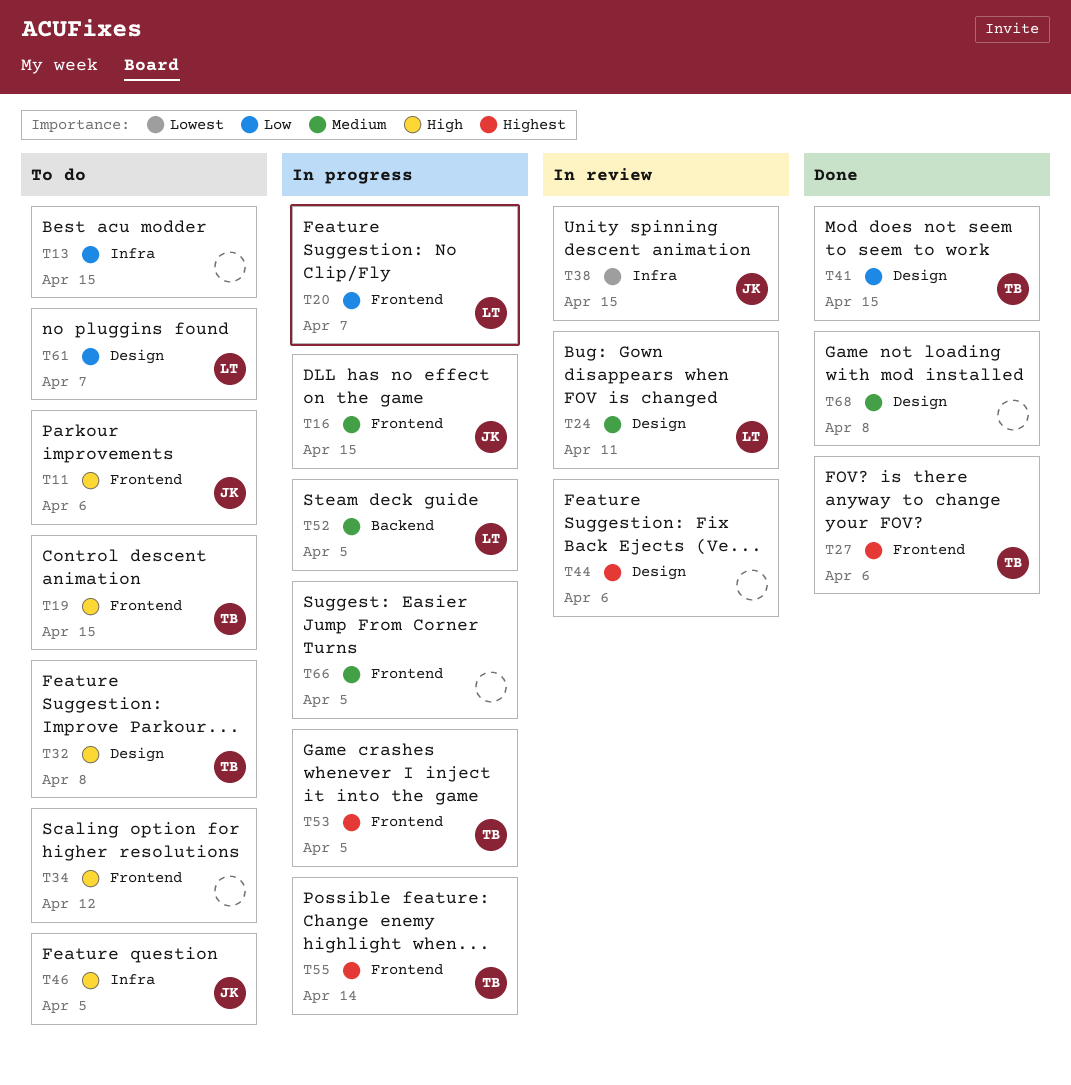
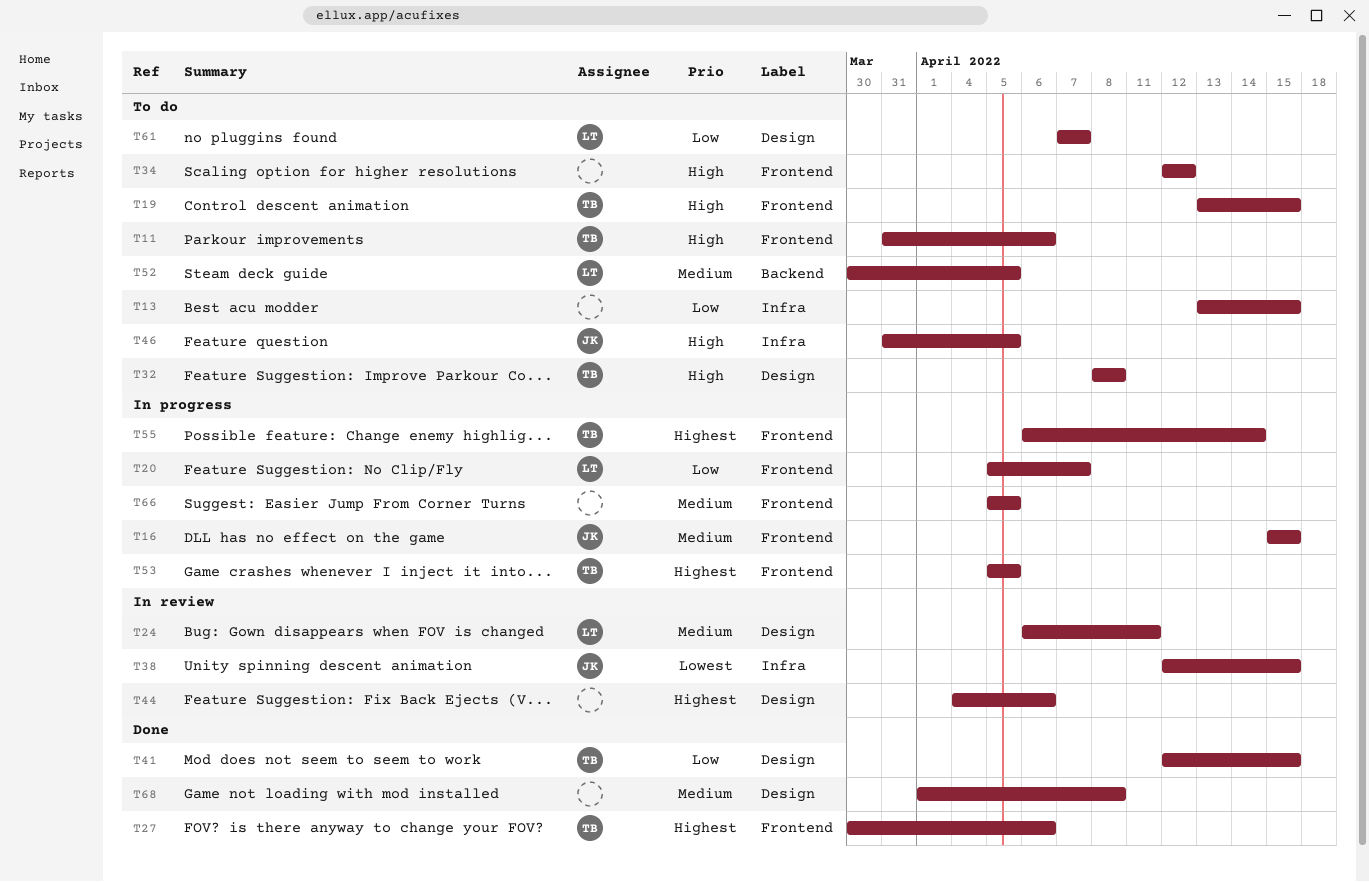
T11, owner: JK -> TB
T52, status: In progress -> To do

